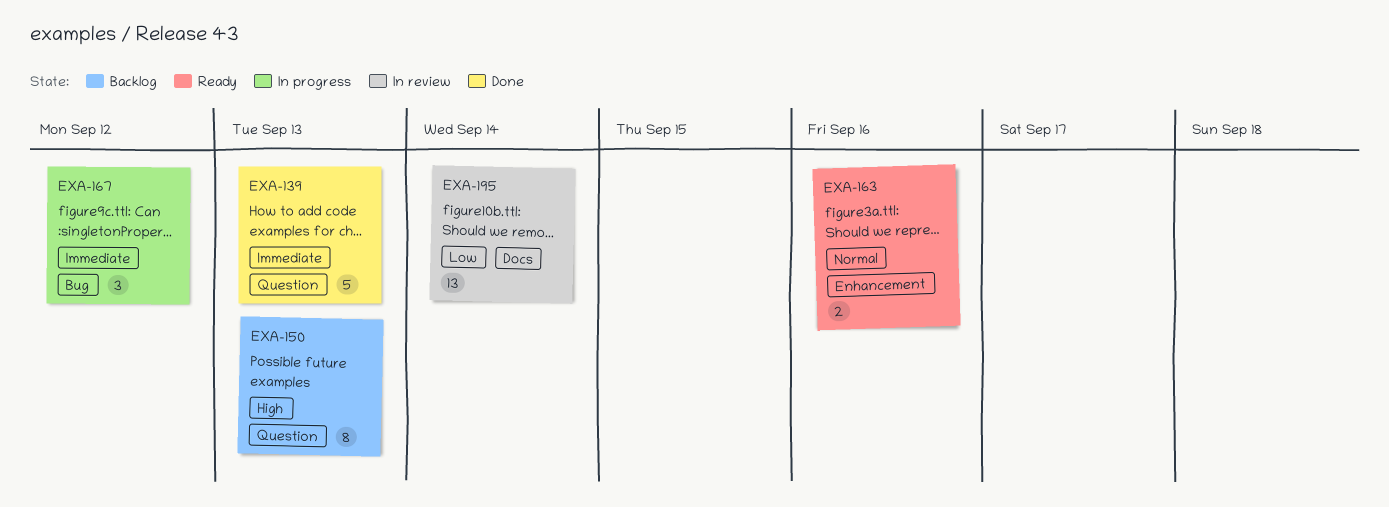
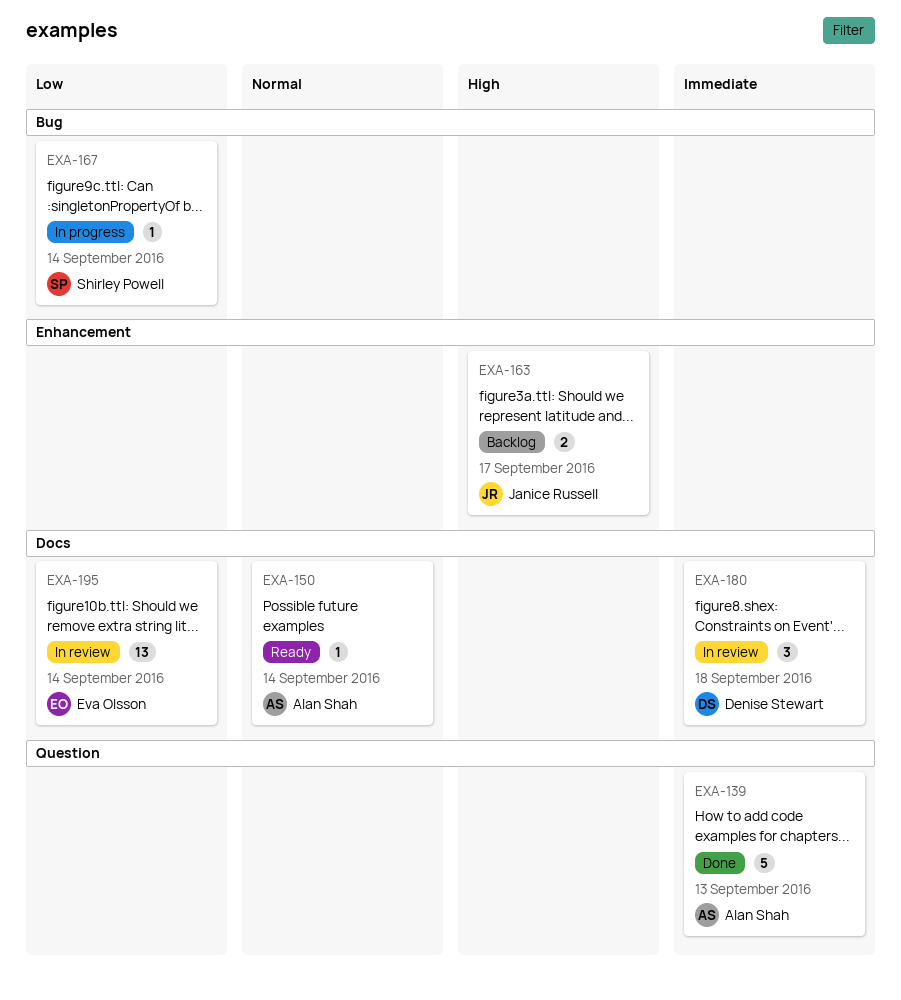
EXA-150, status: Backlog -> Ready
EXA-150, priority: High -> Normal
EXA-150, label: Question -> Docs
EXA-150, estimate: 8 -> 1
EXA-150, due: Sep 13 -> Sep 14
EXA-163, status: Ready -> Backlog
EXA-163, priority: Normal -> High
EXA-163, due: Sep 16 -> Sep 17
EXA-167, priority: Immediate -> Low
EXA-167, estimate: 3 -> 1
EXA-167, due: Sep 12 -> Sep 14
EXA-180: none -> present

